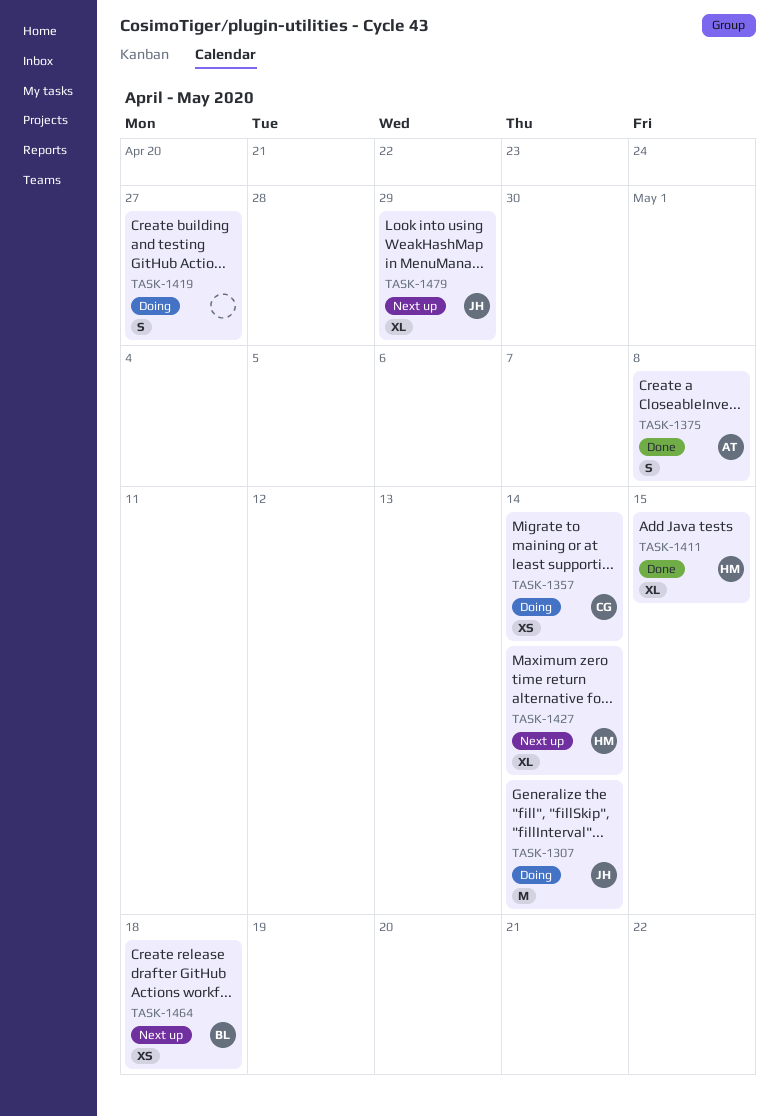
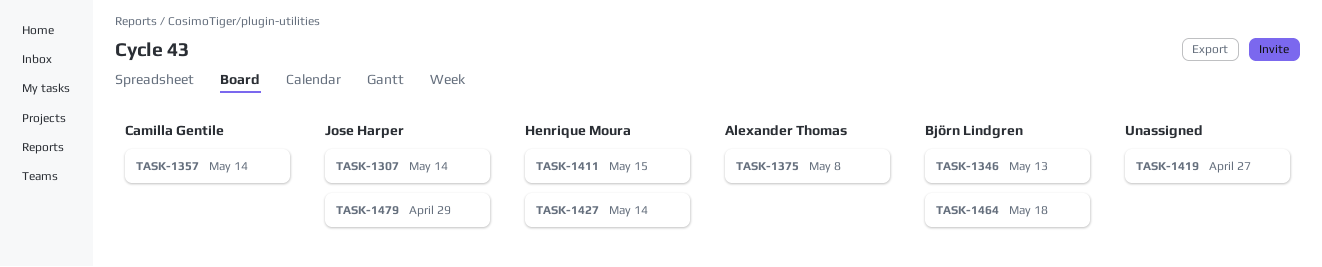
TASK-1346: none -> present

